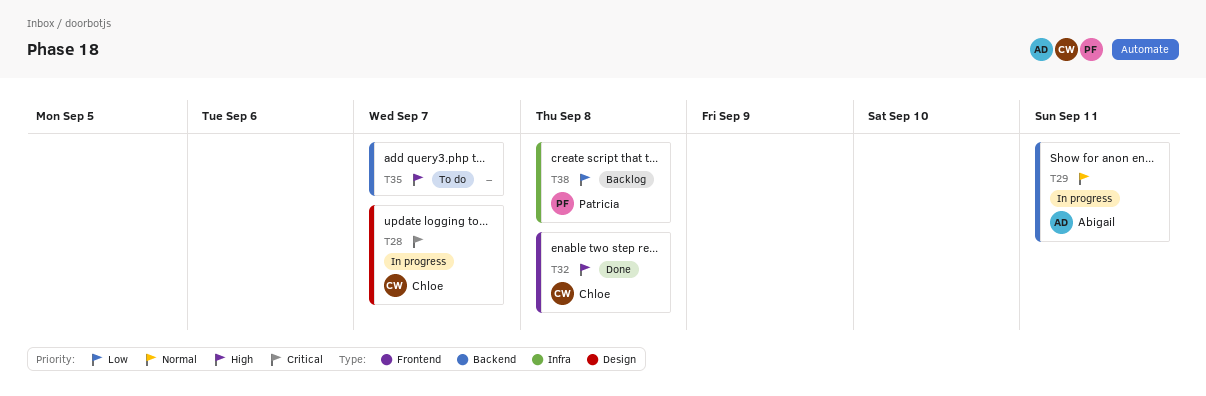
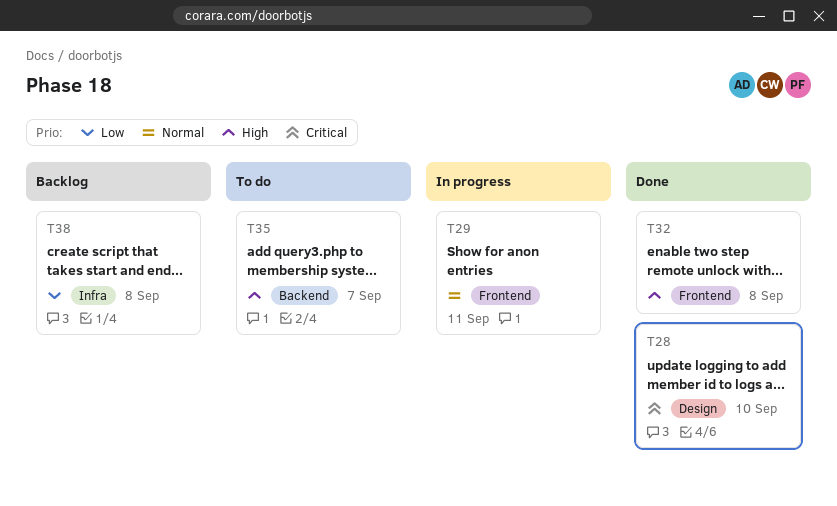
T28, status: In progress -> Done
T28, due: Sep 7 -> Sep 10
T29, label: Backend -> Frontend

